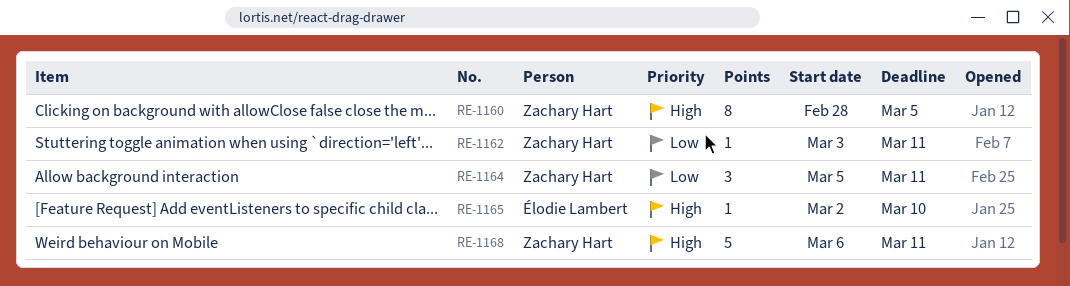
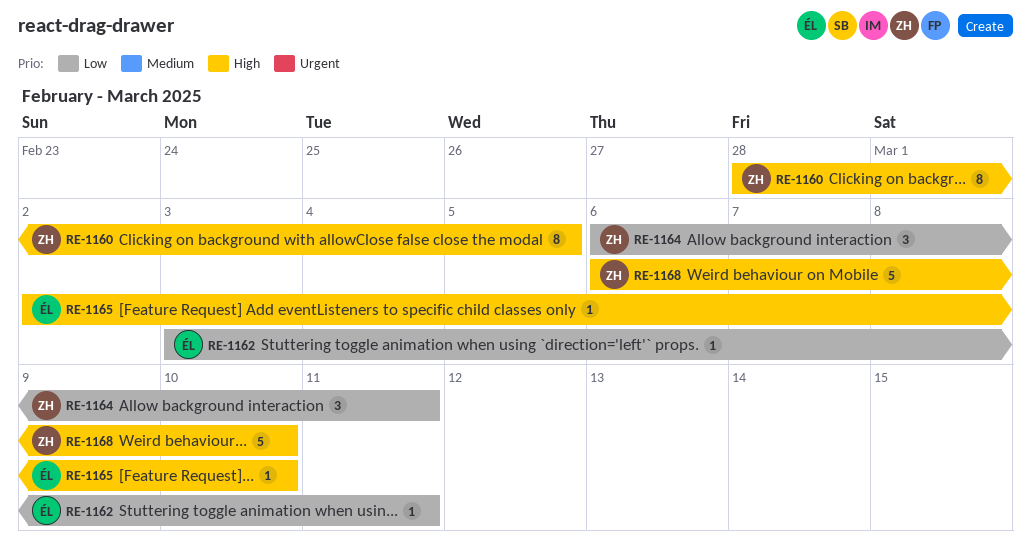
RE-1162, owner: Zachary Hart -> Élodie Lambert
RE-1164, start: Mar 5 -> Mar 6
RE-1168, due: Mar 11 -> Mar 10

